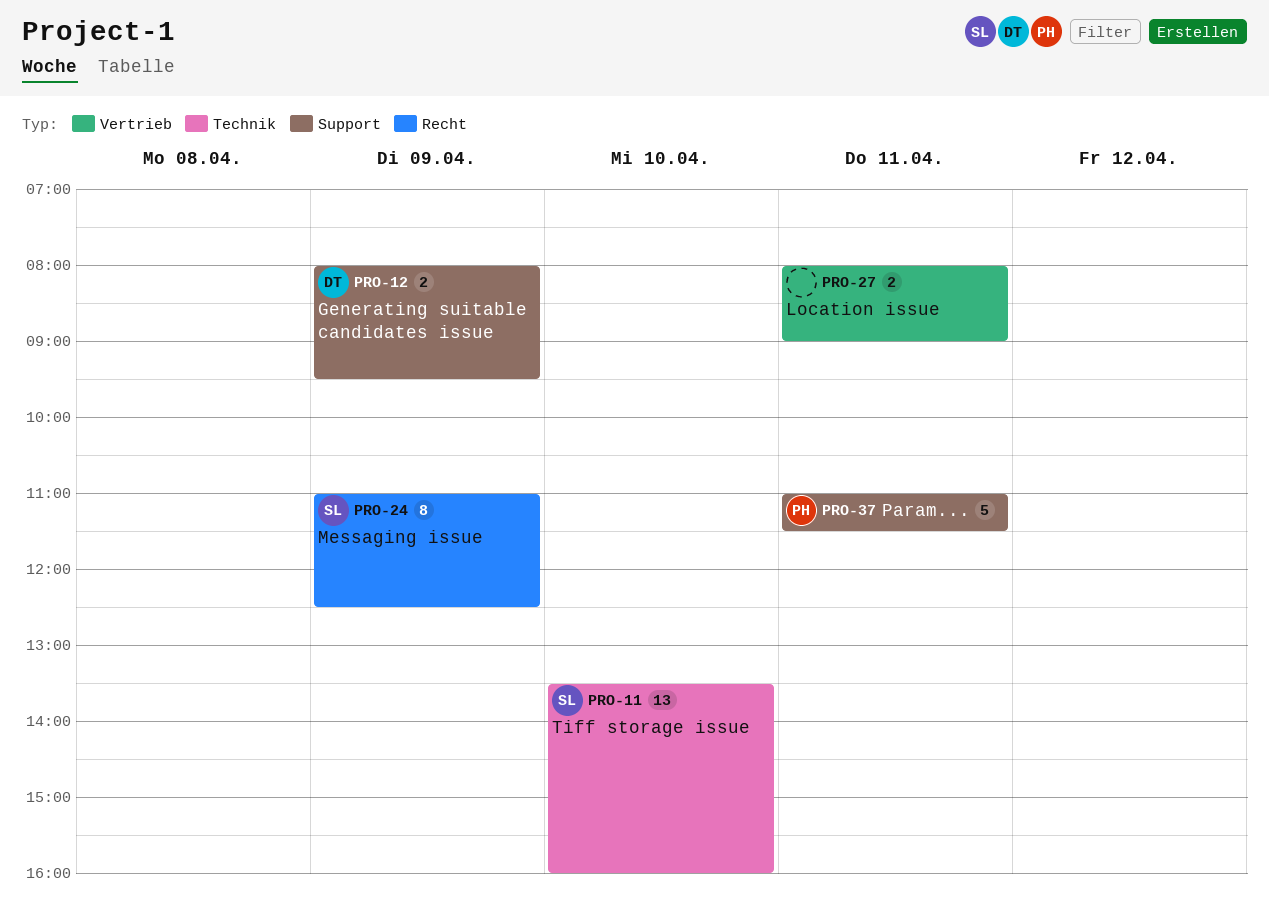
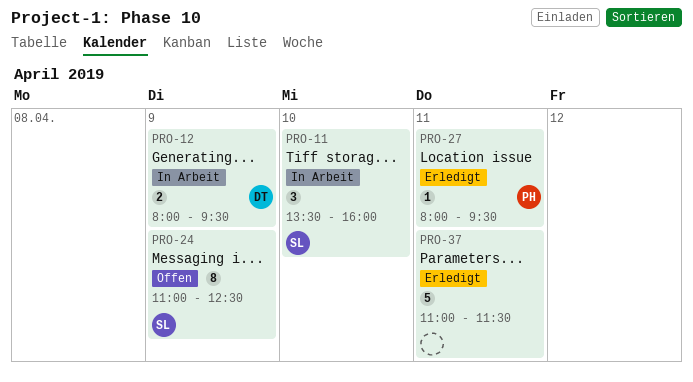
PRO-11, estimate: 13 -> 3
PRO-27, owner: none -> PH
PRO-27, estimate: 2 -> 1
PRO-27, ends: 09:00 -> 09:30
PRO-37, owner: PH -> none

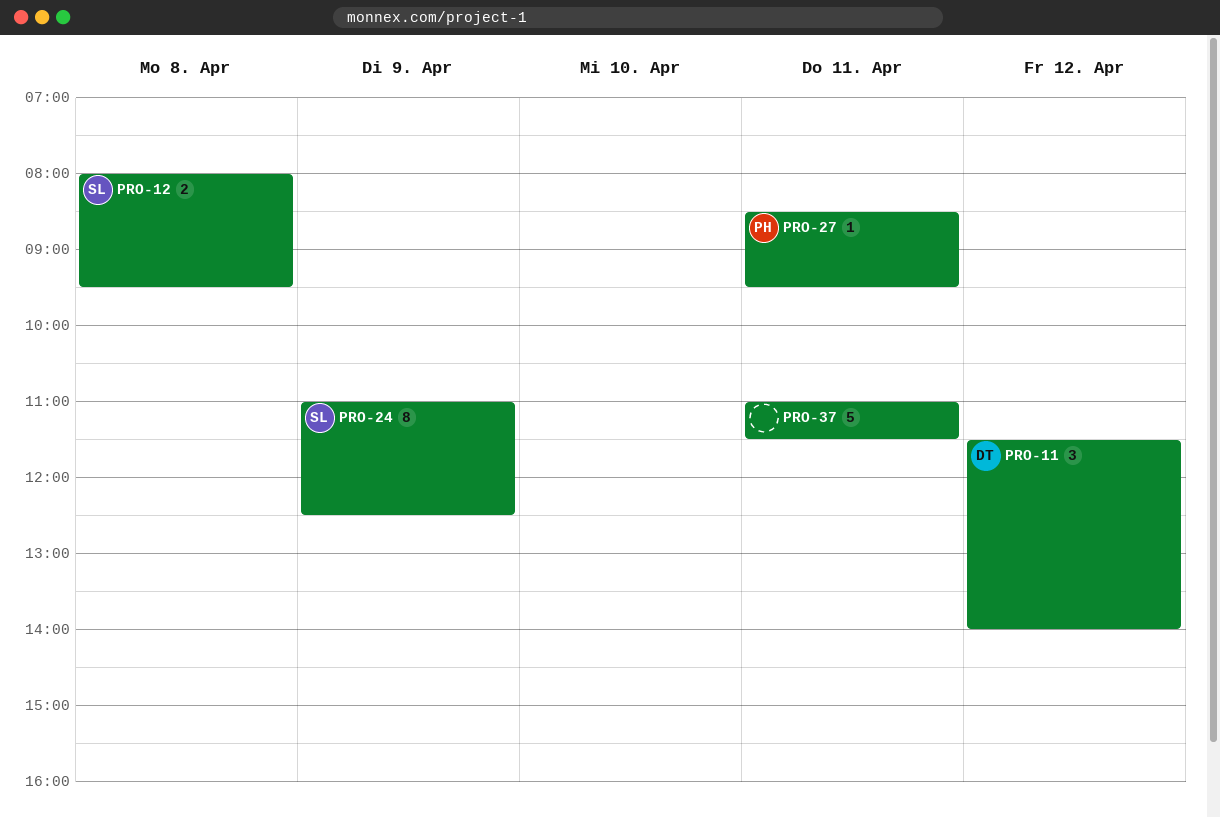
PRO-11, owner: SL -> DT
PRO-11, day: Apr 10 -> Apr 12
PRO-11, begins: 13:30 -> 11:30
PRO-11, ends: 16:00 -> 14:00
PRO-12, owner: DT -> SL
PRO-12, day: Apr 9 -> Apr 8
PRO-27, begins: 08:00 -> 08:30

